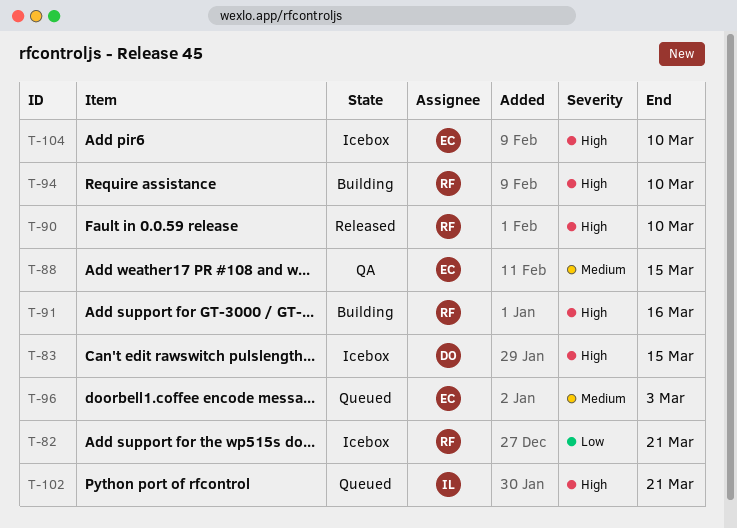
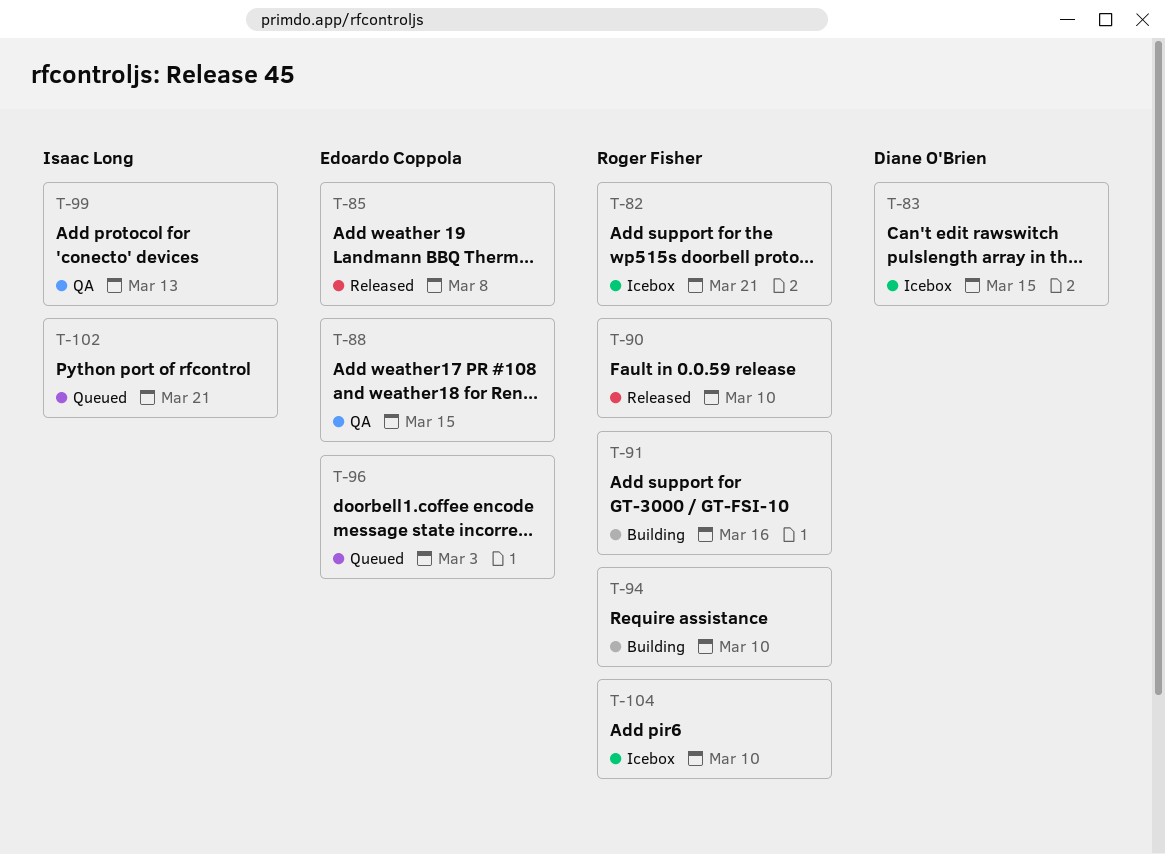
T-85: none -> present
T-99: none -> present
T-104, owner: Edoardo Coppola -> Roger Fisher

